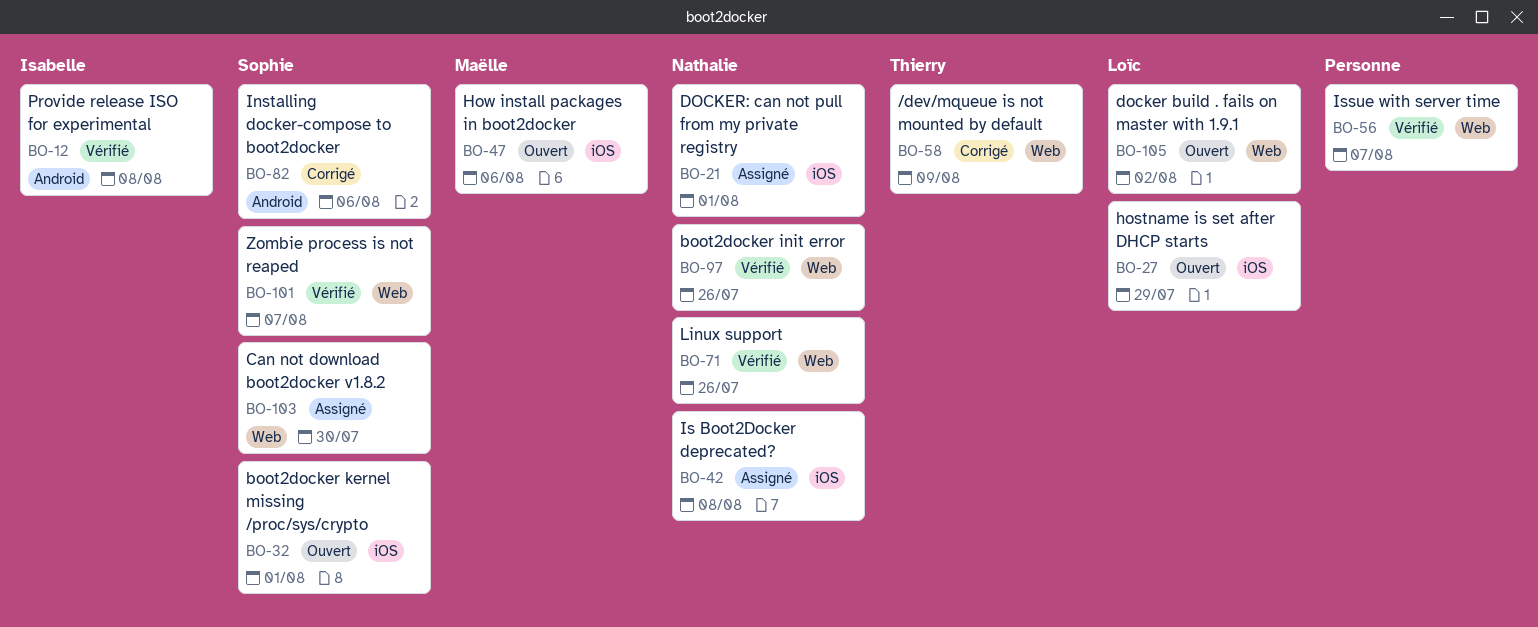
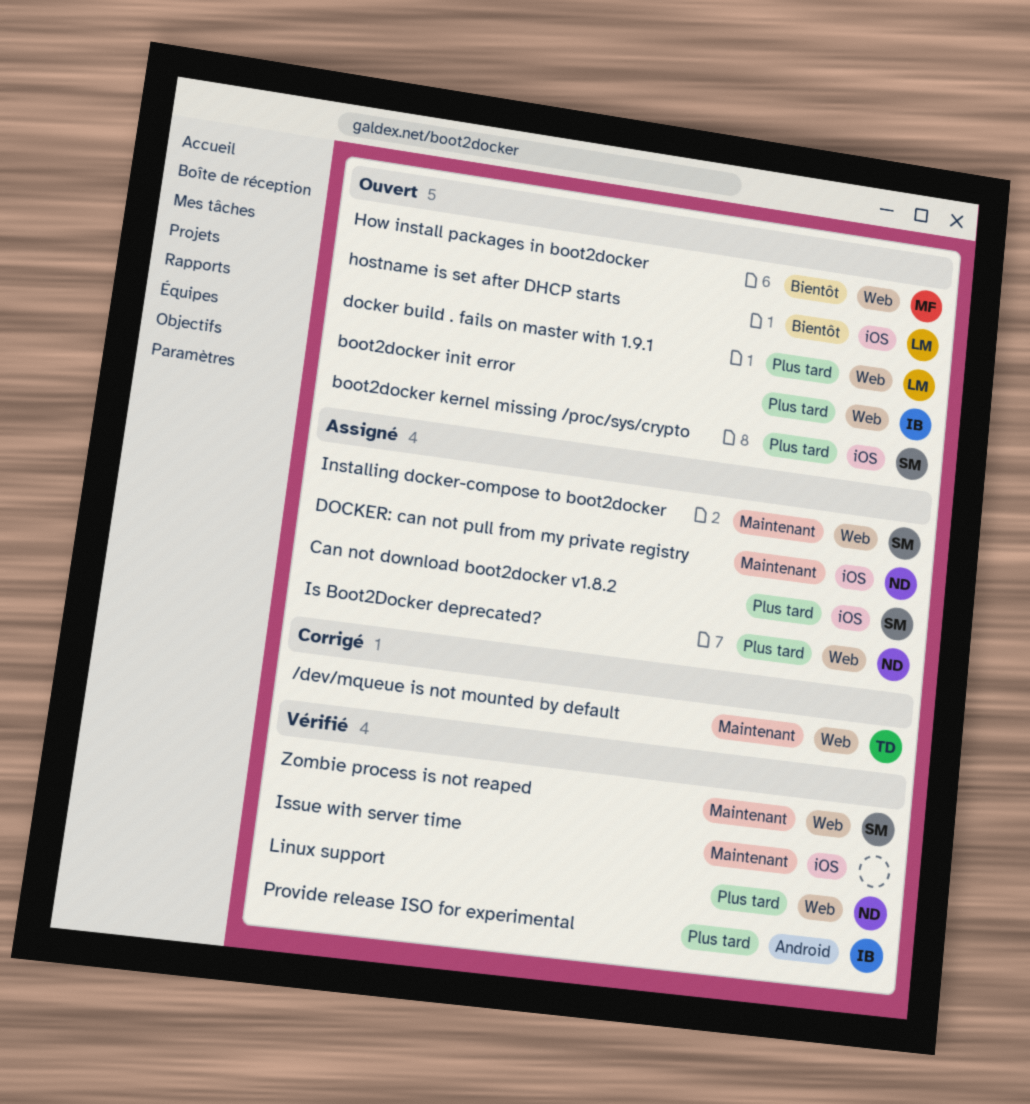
boot2docker init error, status: Vérifié -> Ouvert
boot2docker init error, owner: Nathalie -> Isabelle
Can not download boot2docker v1.8.2, label: Web -> iOS
How install packages in boot2docker, label: iOS -> Web
Installing docker-compose to boot2docker, status: Corrigé -> Assigné
Installing docker-compose to boot2docker, label: Android -> Web
Is Boot2Docker deprecated?, label: iOS -> Web
Issue with server time, label: Web -> iOS

